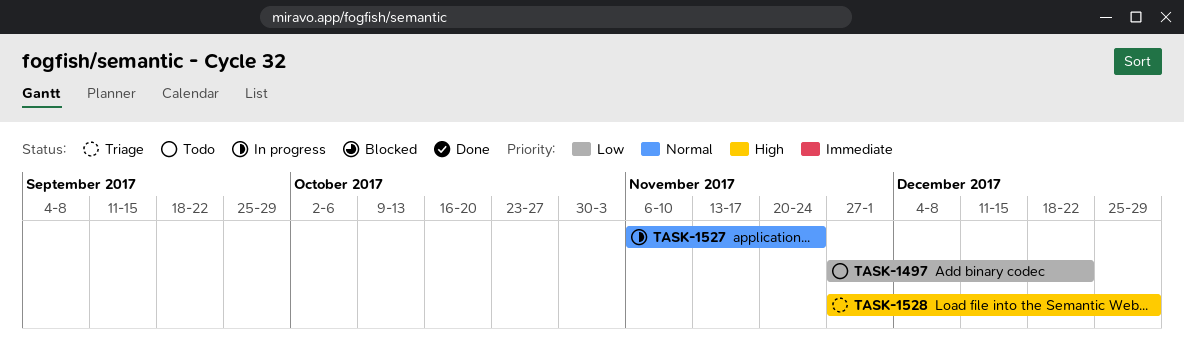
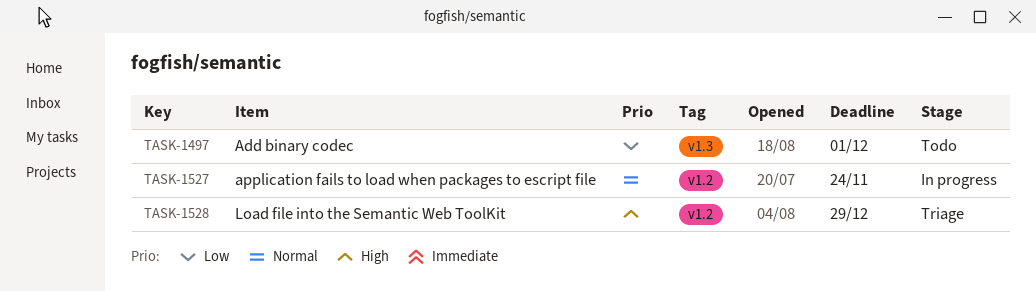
TASK-1497, due: Dec 22 -> Dec 1

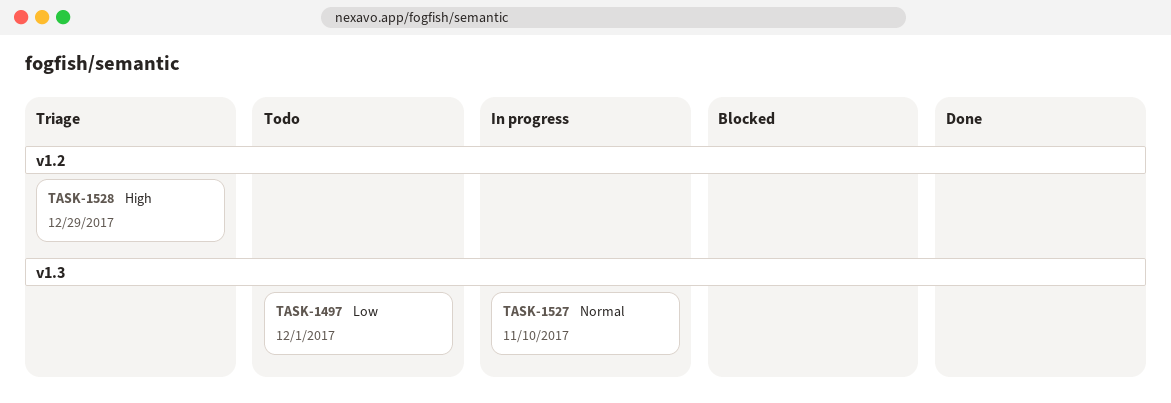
TASK-1527, label: v1.2 -> v1.3
TASK-1527, due: Nov 24 -> Nov 10

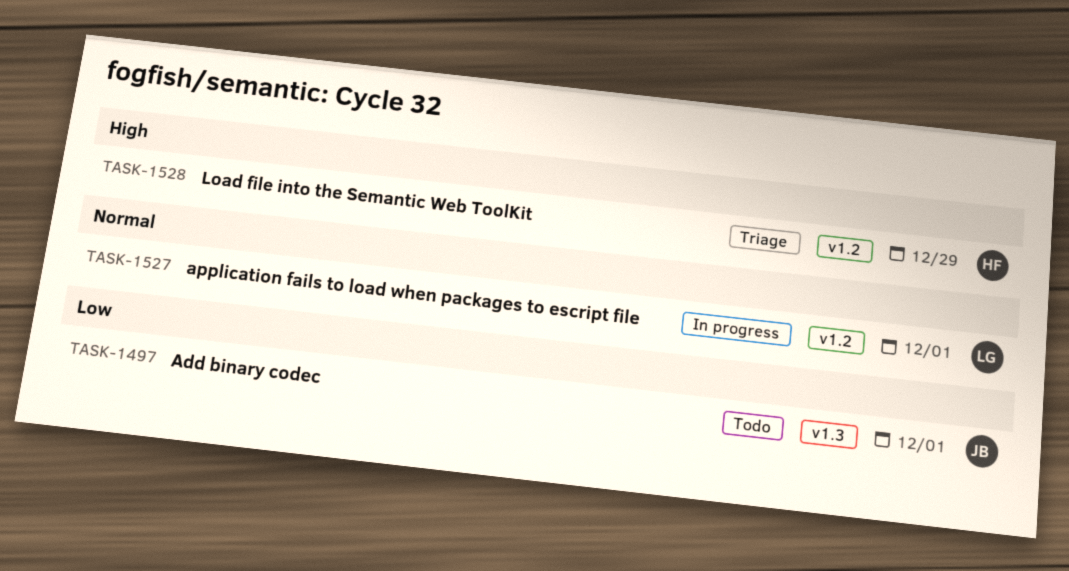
TASK-1527, label: v1.3 -> v1.2
TASK-1527, due: Nov 10 -> Dec 1

